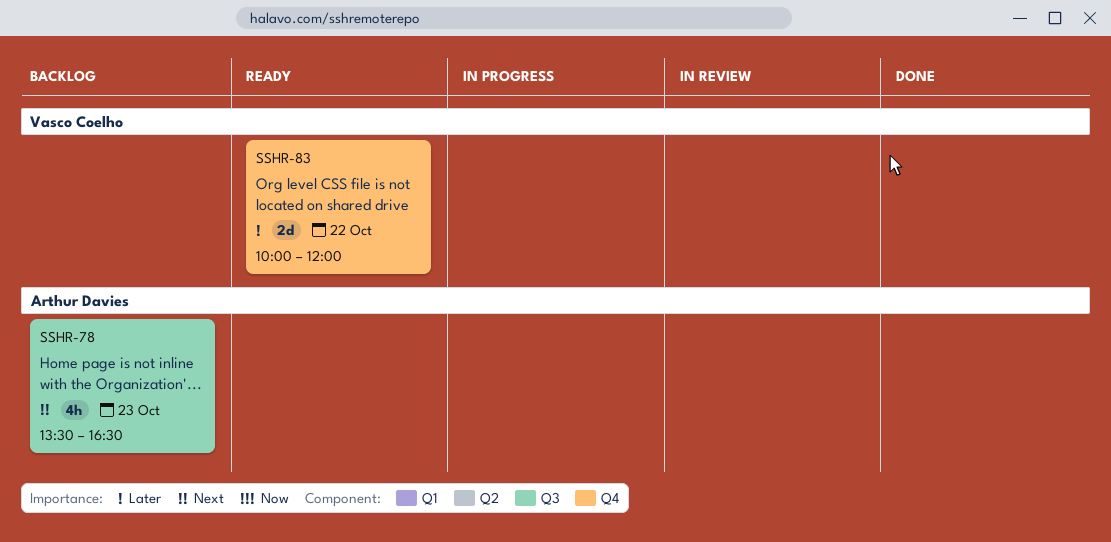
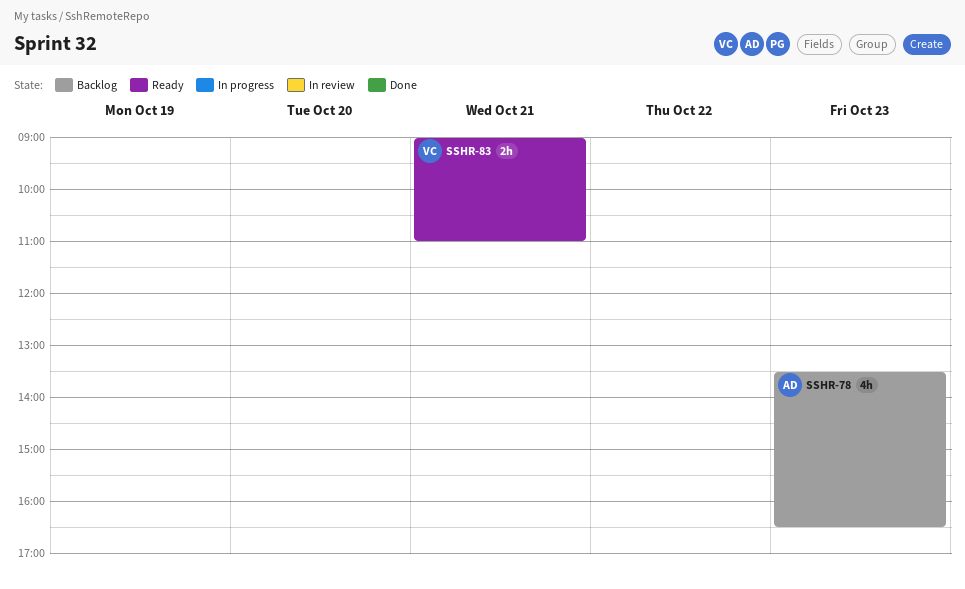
SSHR-83, estimate: 2d -> 2h
SSHR-83, day: Oct 22 -> Oct 21
SSHR-83, begins: 10:00 -> 09:00
SSHR-83, ends: 12:00 -> 11:00

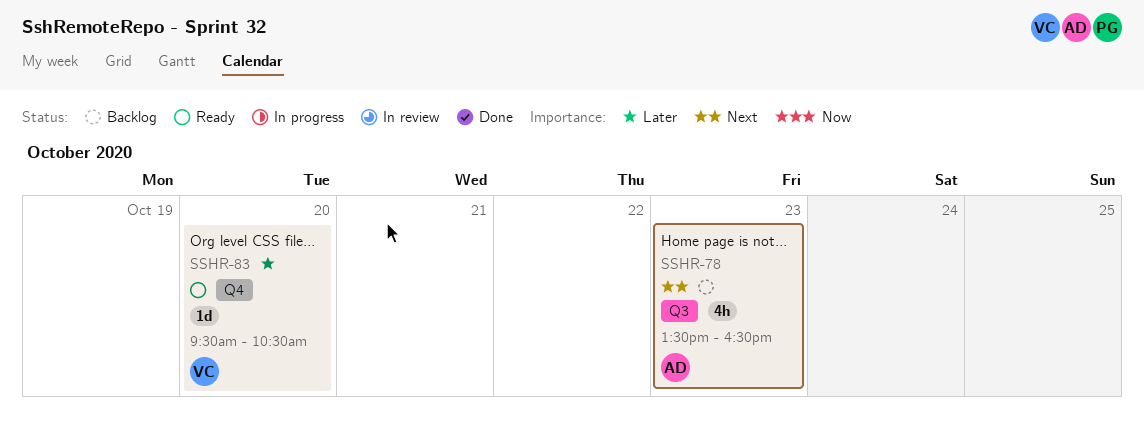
SSHR-83, estimate: 2h -> 1d
SSHR-83, day: Oct 21 -> Oct 20
SSHR-83, begins: 09:00 -> 09:30
SSHR-83, ends: 11:00 -> 10:30

